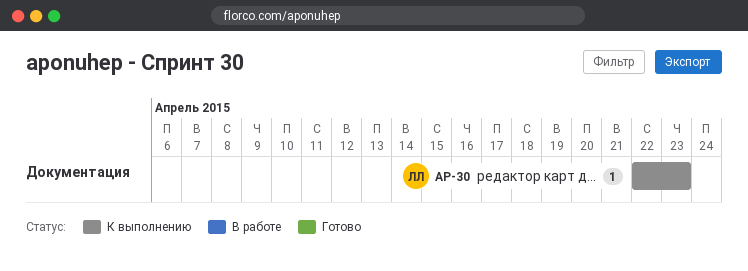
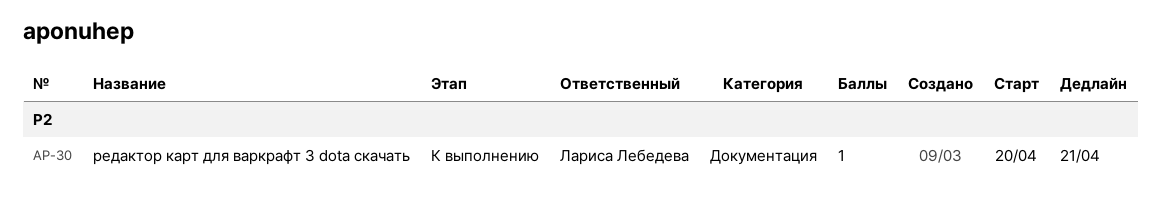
AP-30, start: Apr 22 -> Apr 20
AP-30, due: Apr 23 -> Apr 21

